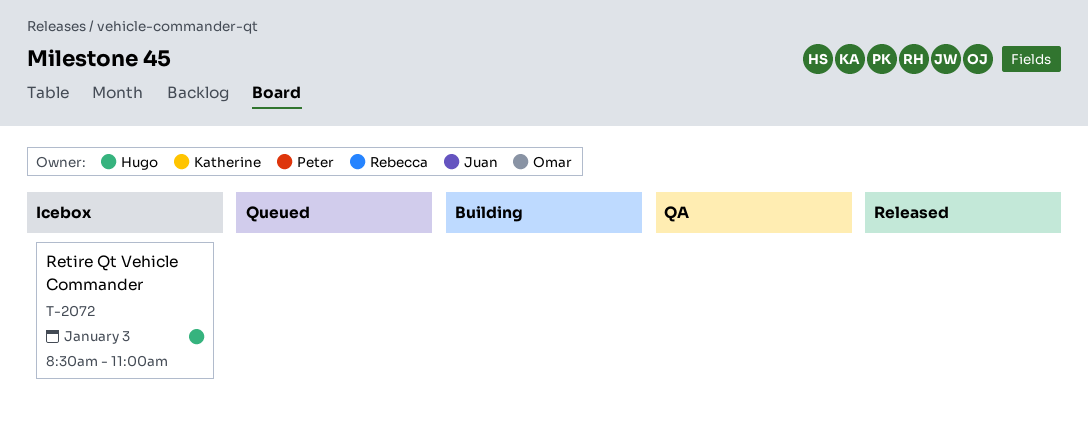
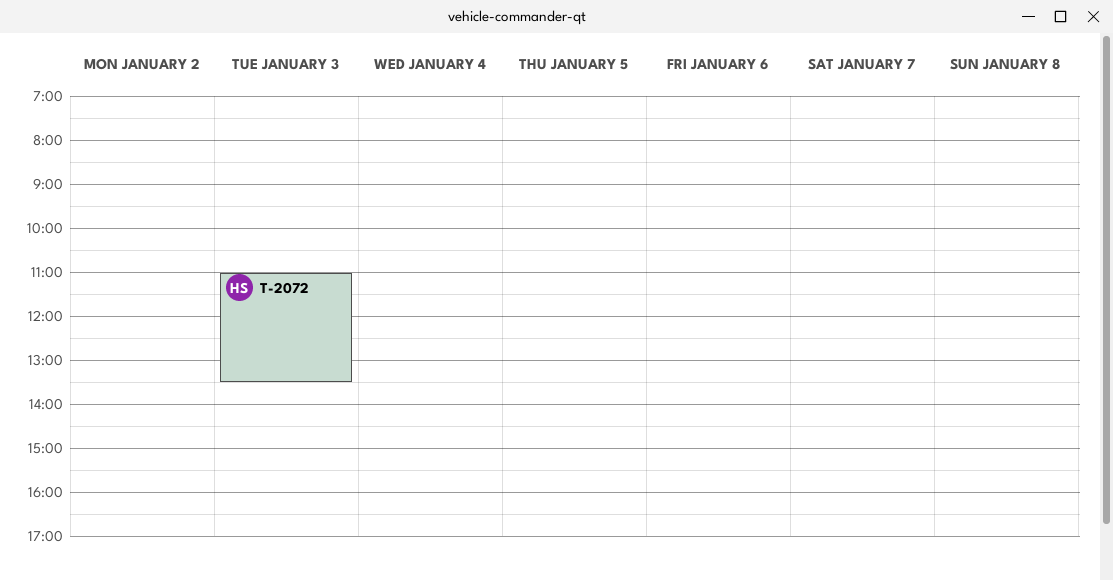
T-2072, begins: 08:30 -> 11:00
T-2072, ends: 11:00 -> 13:30

